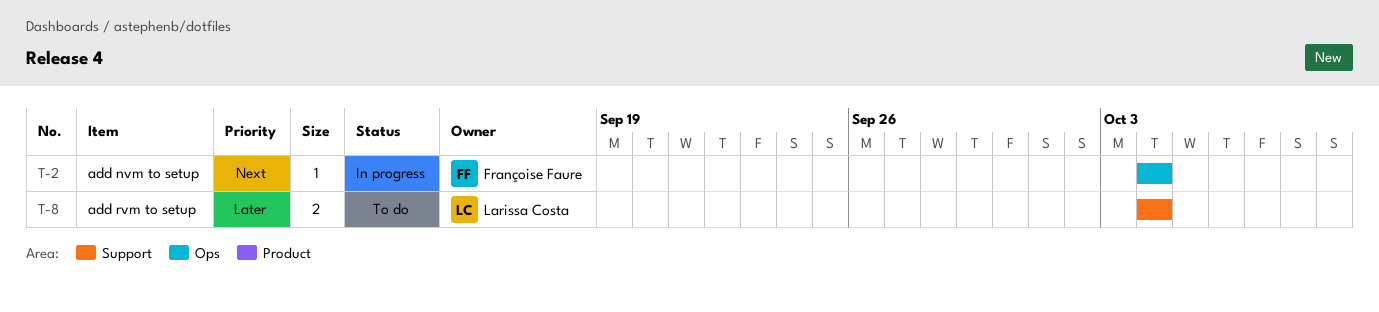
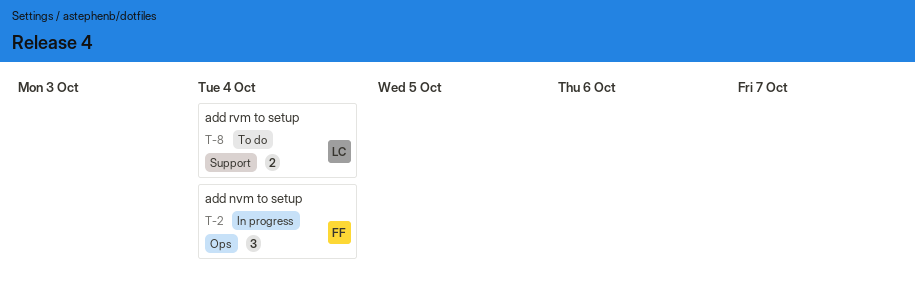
T-2, estimate: 1 -> 3

